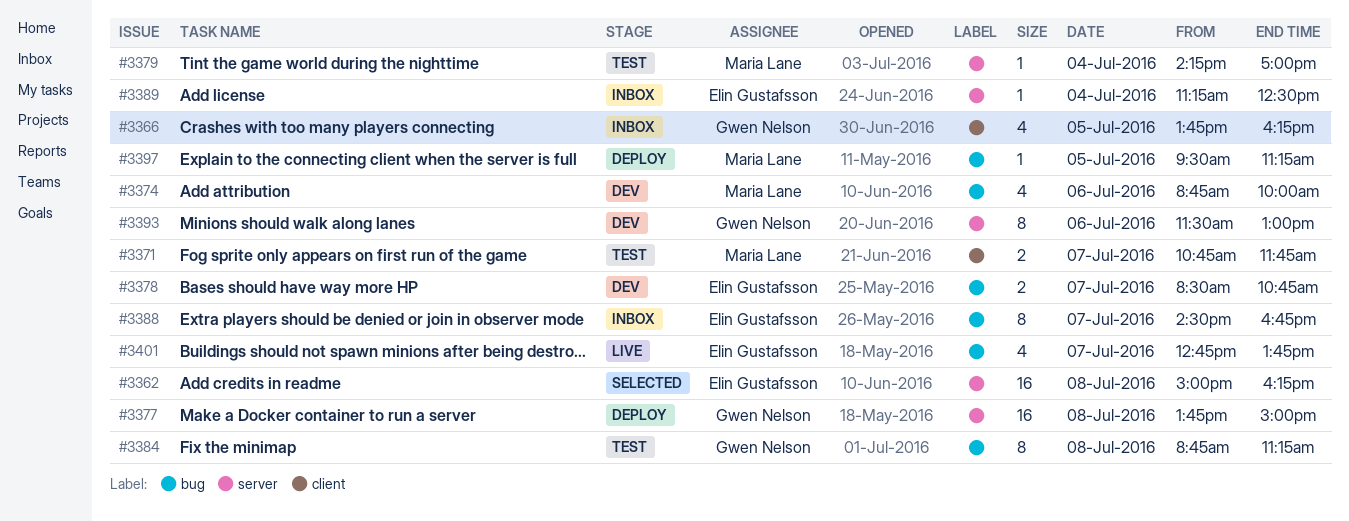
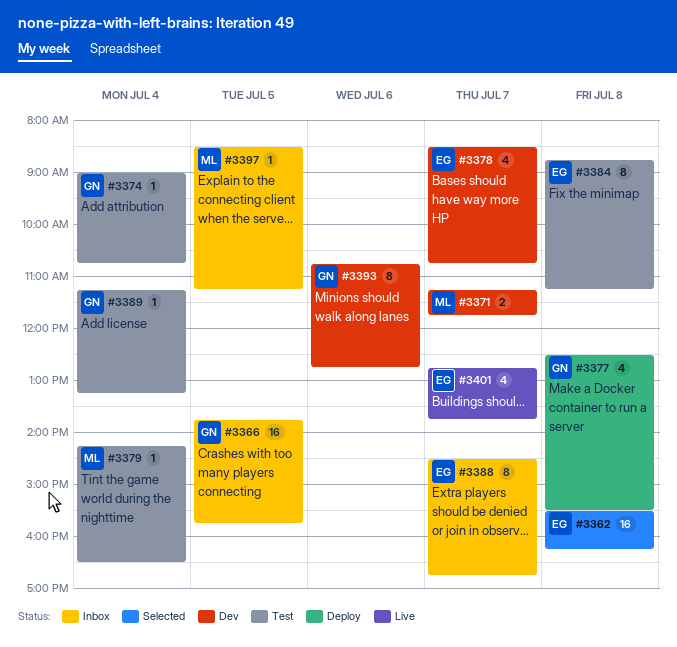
#3362, begins: 15:00 -> 15:30
#3366, estimate: 4 -> 16
#3366, ends: 16:15 -> 15:45
#3371, status: Test -> Dev
#3371, begins: 10:45 -> 11:15
#3374, status: Dev -> Test
#3374, owner: Maria Lane -> Gwen Nelson
#3374, estimate: 4 -> 1
#3374, day: Jul 6 -> Jul 4
#3374, begins: 08:45 -> 09:00
#3374, ends: 10:00 -> 10:45
#3377, estimate: 16 -> 4
#3377, begins: 13:45 -> 12:30
#3377, ends: 15:00 -> 15:30
#3378, estimate: 2 -> 4
#3379, ends: 17:00 -> 16:30
#3384, owner: Gwen Nelson -> Elin Gustafsson
#3389, status: Inbox -> Test
#3389, owner: Elin Gustafsson -> Gwen Nelson
#3389, ends: 12:30 -> 13:15
#3393, begins: 11:30 -> 10:45
#3393, ends: 13:00 -> 12:45
#3397, status: Deploy -> Inbox
#3397, begins: 09:30 -> 08:30

